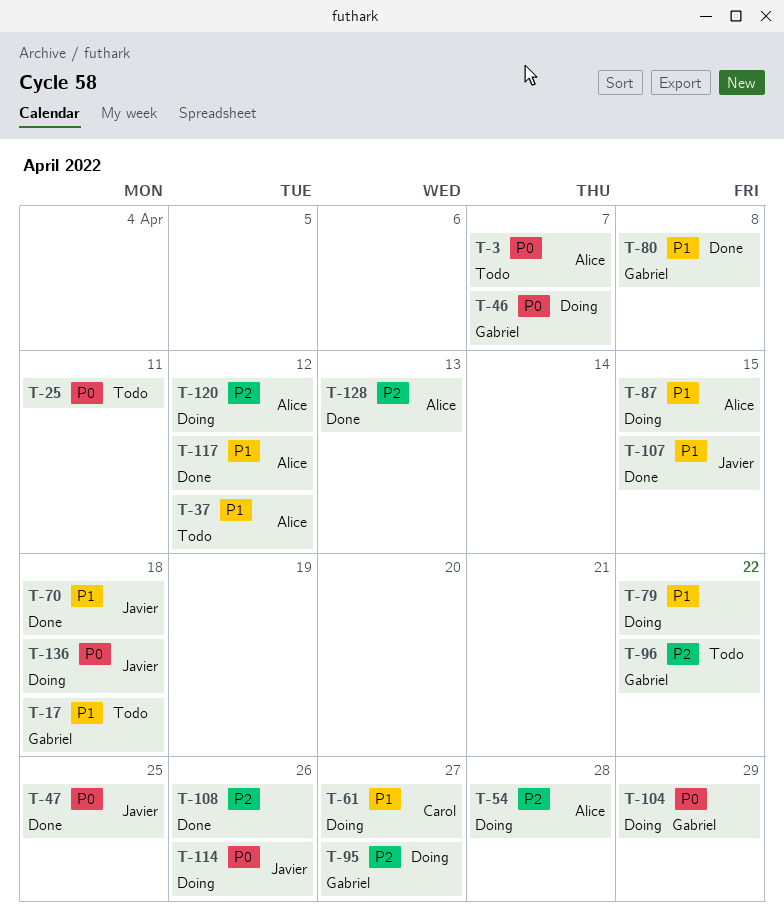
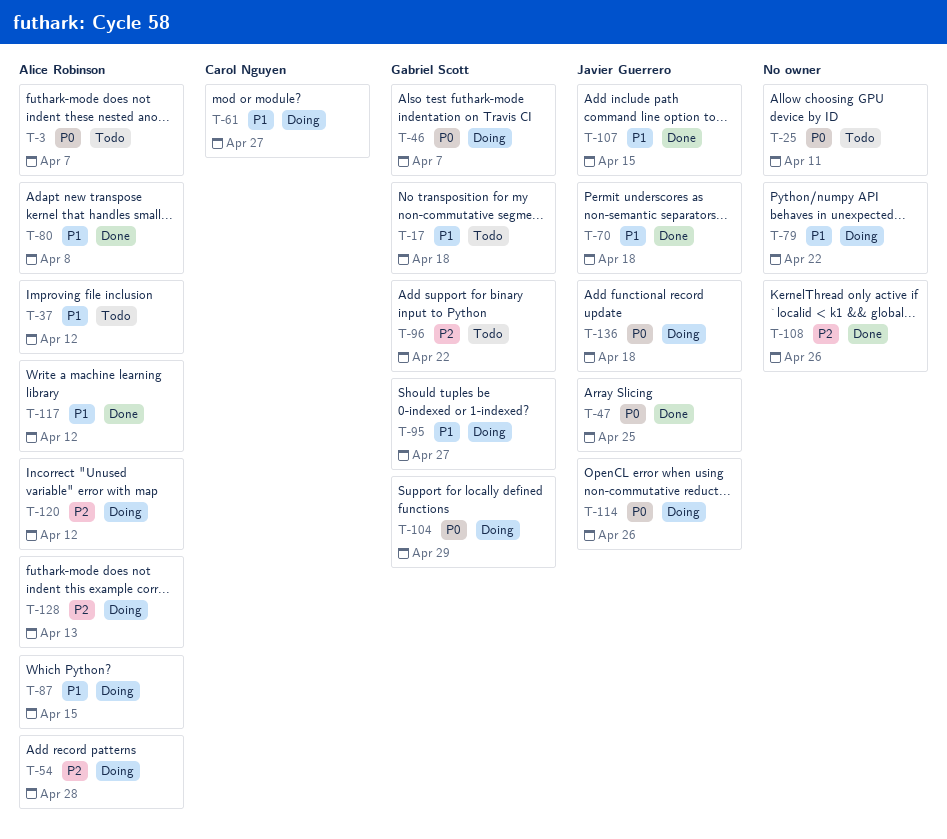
T-80, owner: Gabriel Scott -> Alice Robinson
T-95, priority: P2 -> P1
T-128, status: Done -> Doing

